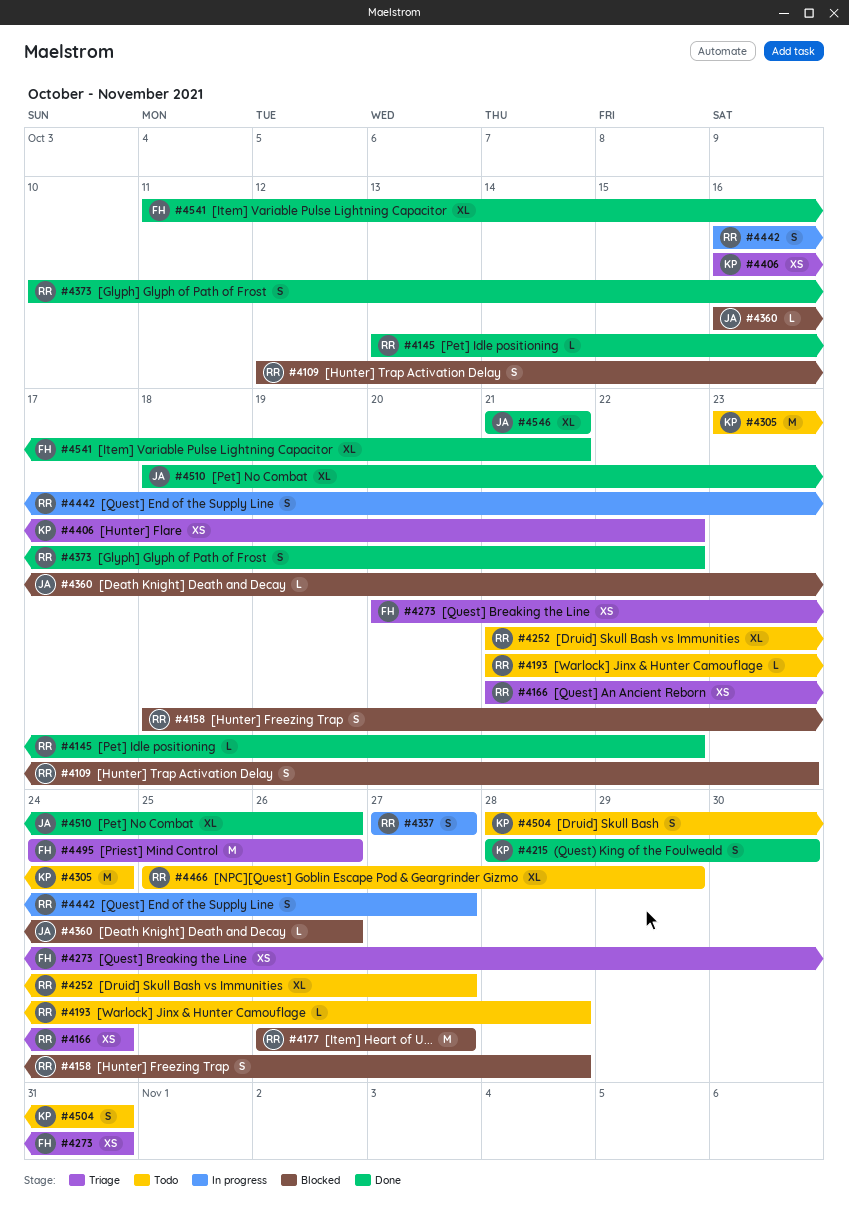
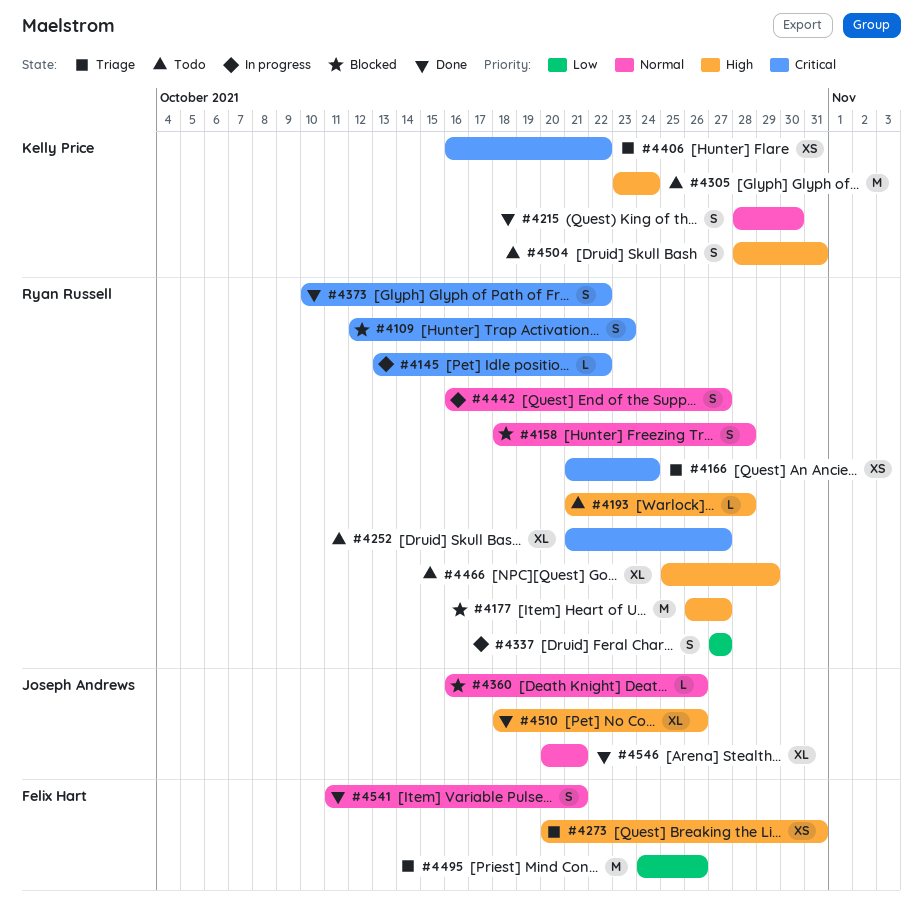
#4145, status: Done -> In progress
#4541, estimate: XL -> S
#4546, start: Oct 21 -> Oct 20

